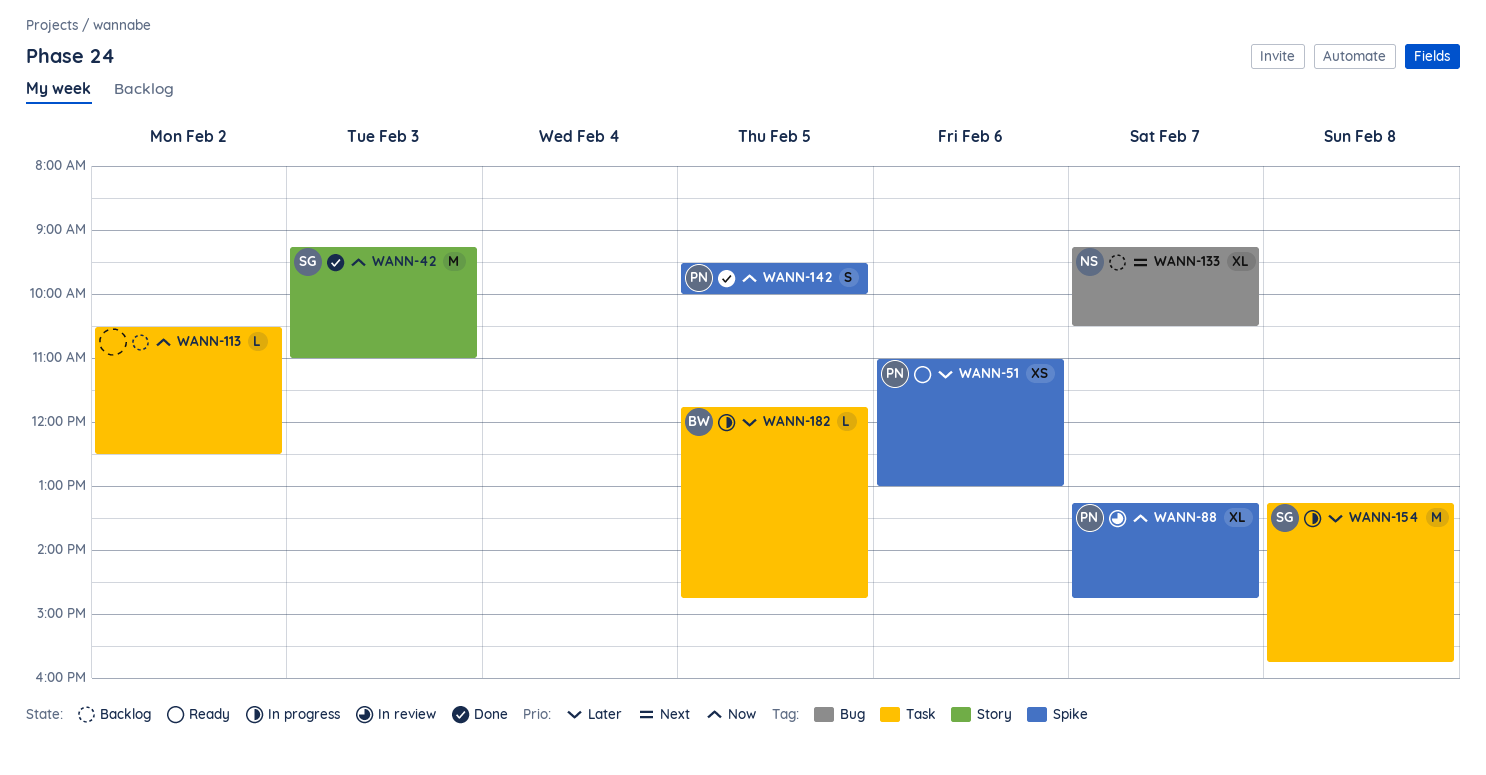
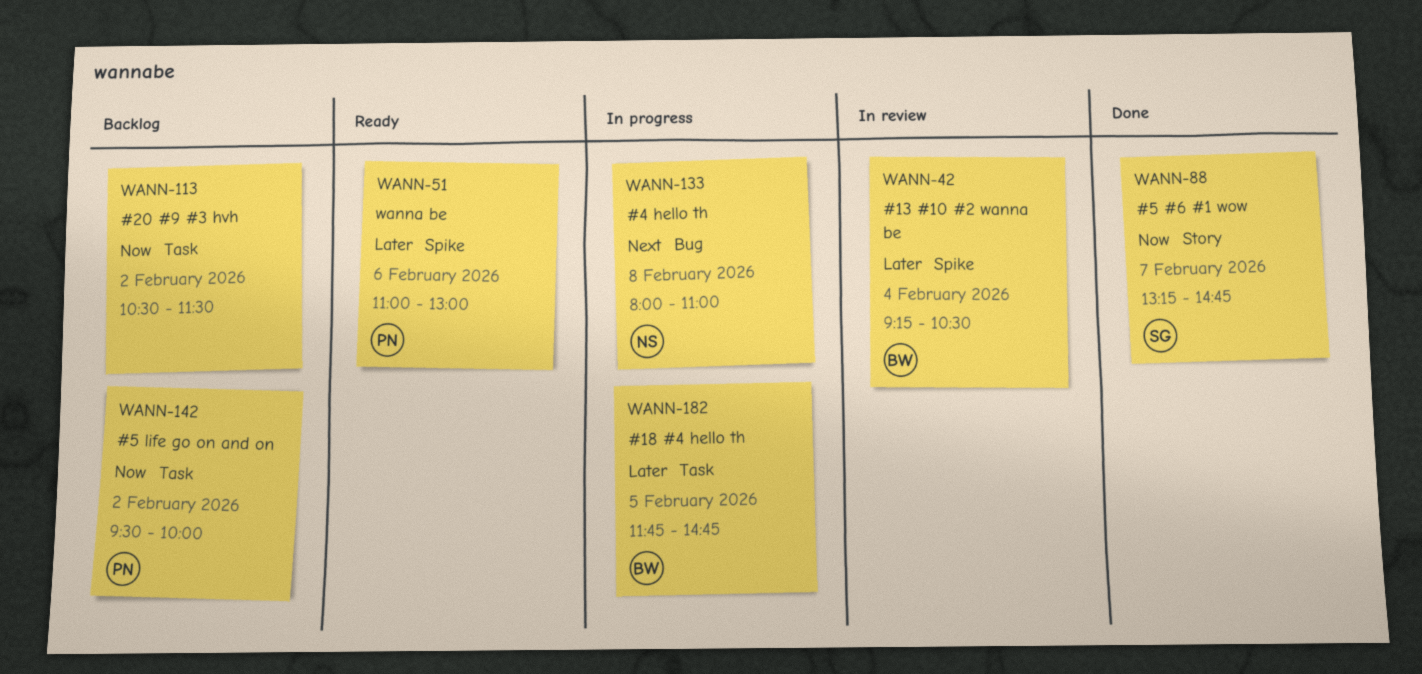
WANN-42, status: Done -> In review
WANN-42, owner: SG -> BW
WANN-42, priority: Now -> Later
WANN-42, label: Story -> Spike
WANN-42, day: Feb 3 -> Feb 4
WANN-42, ends: 11:00 -> 10:30
WANN-88, status: In review -> Done
WANN-88, owner: PN -> SG
WANN-88, label: Spike -> Story
WANN-113, ends: 12:30 -> 11:30
WANN-133, status: Backlog -> In progress
WANN-133, day: Feb 7 -> Feb 8
WANN-133, begins: 09:15 -> 08:00
WANN-133, ends: 10:30 -> 11:00
WANN-142, status: Done -> Backlog
WANN-142, label: Spike -> Task
WANN-142, day: Feb 5 -> Feb 2
WANN-154: present -> none

